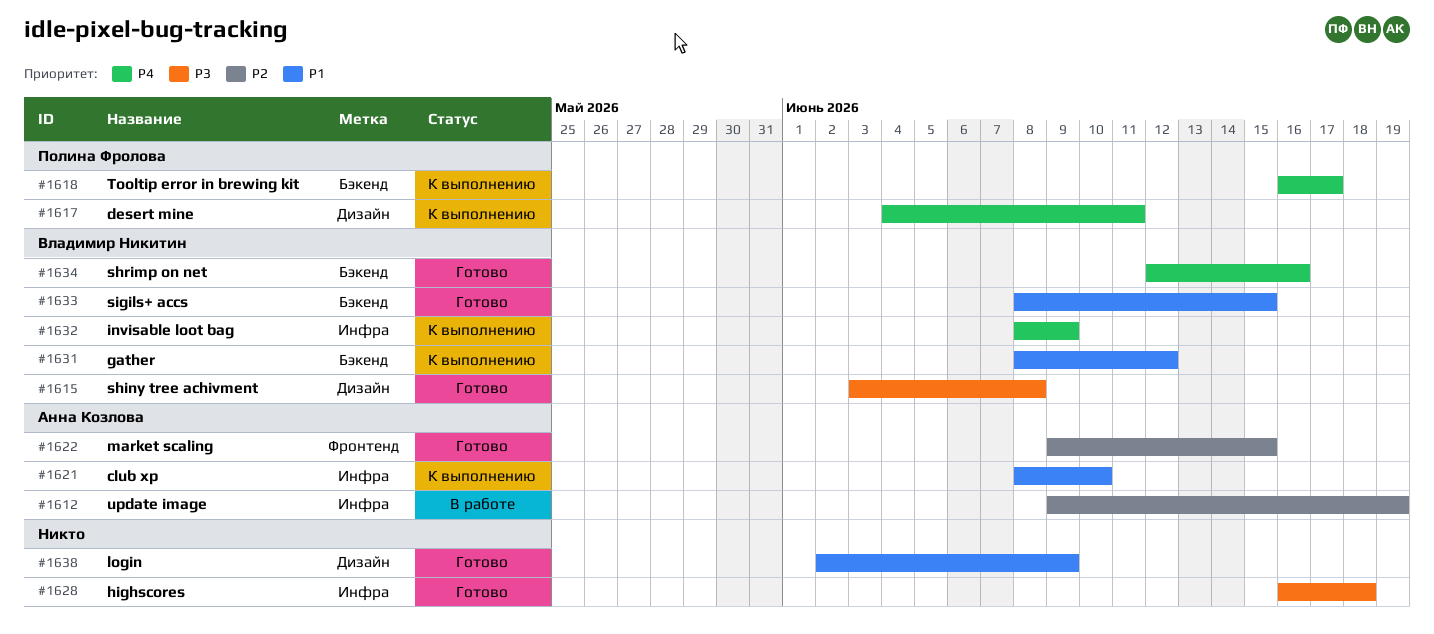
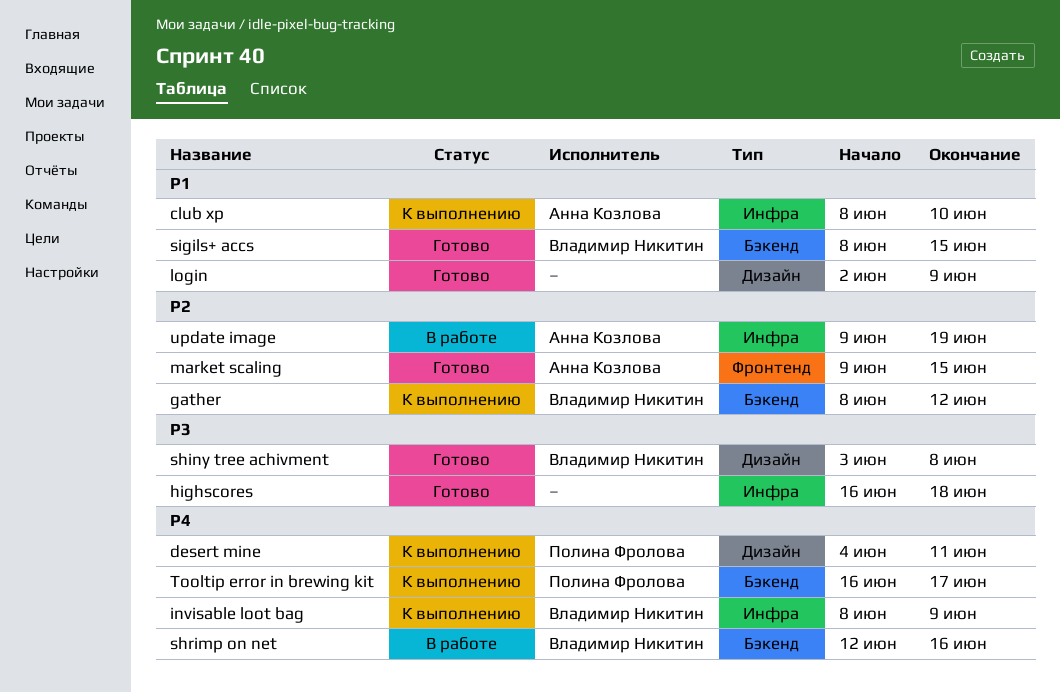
gather, priority: P1 -> P2
shrimp on net, status: Готово -> В работе

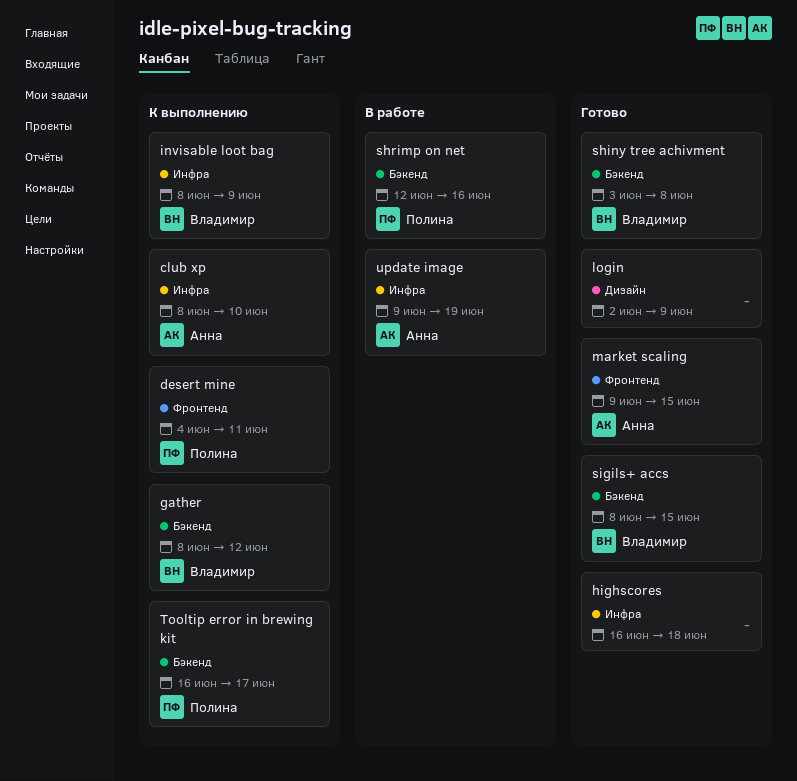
desert mine, label: Дизайн -> Фронтенд
shiny tree achivment, label: Дизайн -> Бэкенд
shrimp on net, owner: Владимир Никитин -> Полина Фролова

